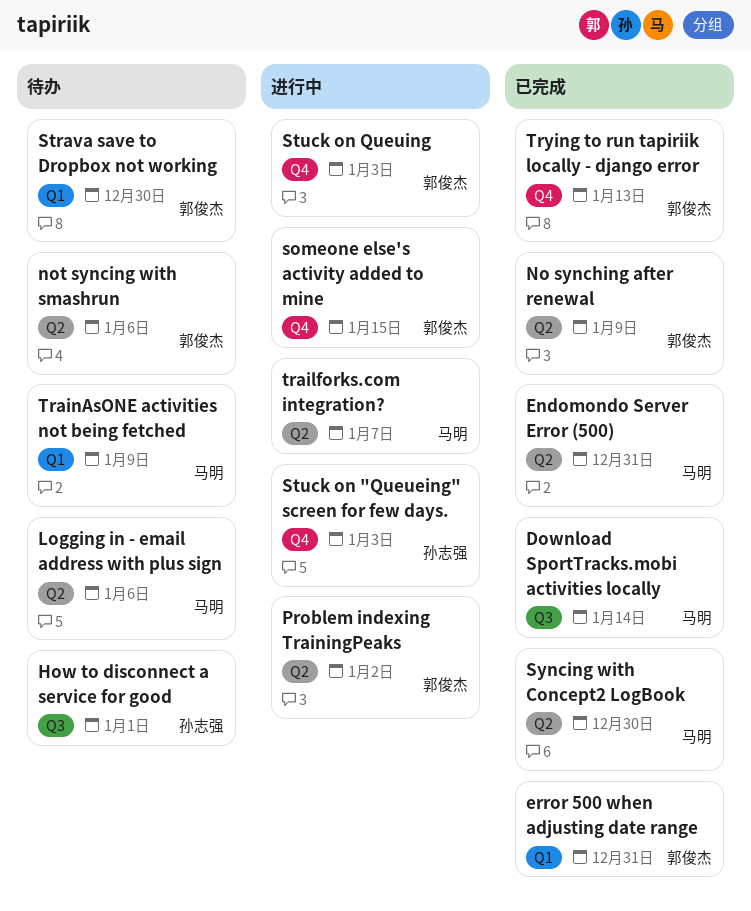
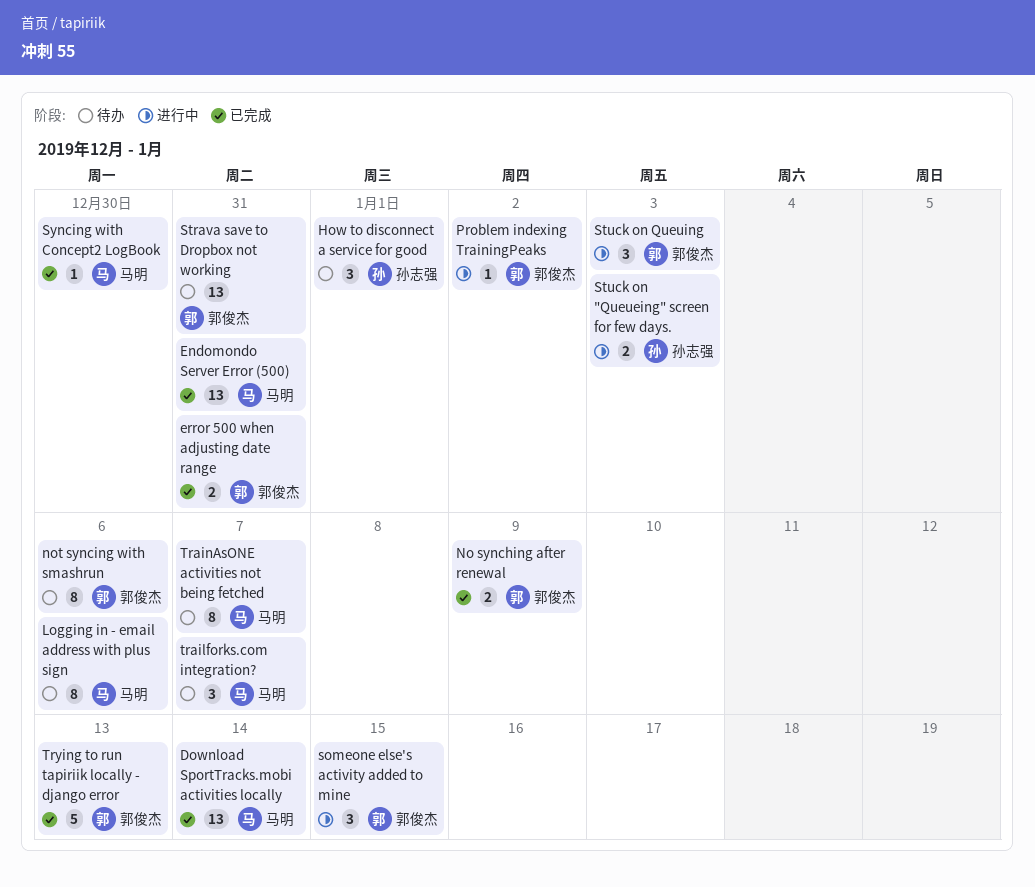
Strava save to Dropbox not working, due: Dec 30 -> Dec 31
trailforks.com integration?, status: 进行中 -> 待办
TrainAsONE activities not being fetched, due: Jan 9 -> Jan 7

